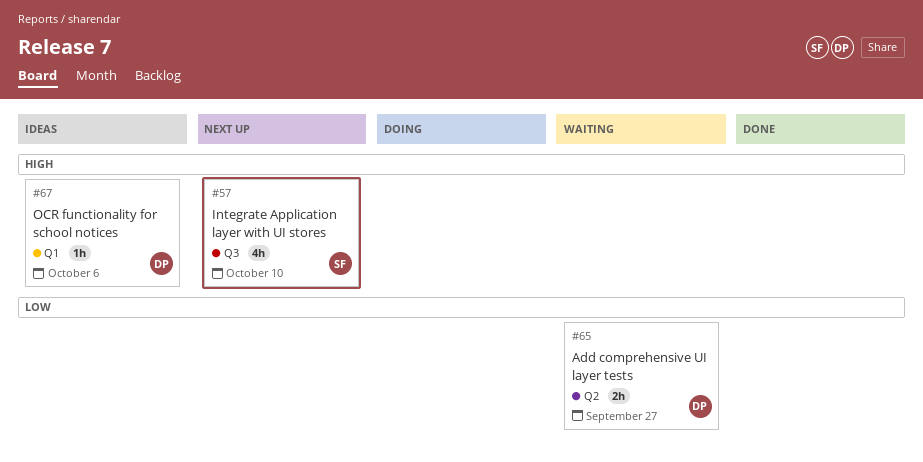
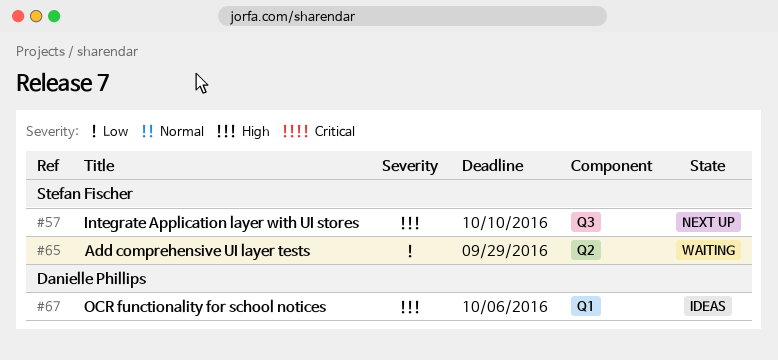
#65, owner: Danielle Phillips -> Stefan Fischer
#65, due: Sep 27 -> Sep 29

